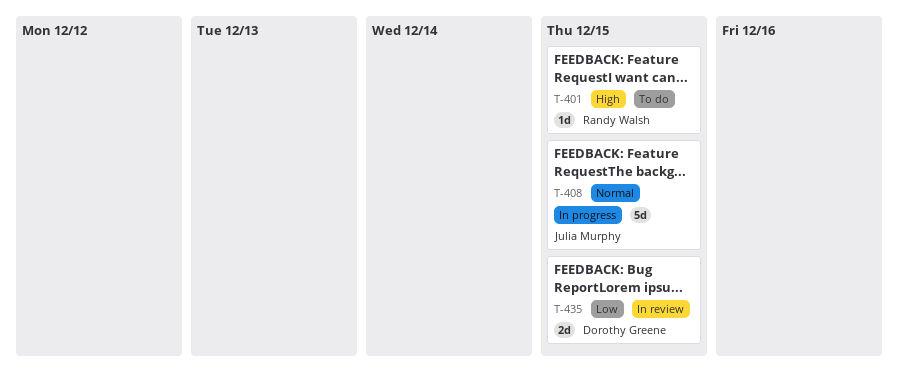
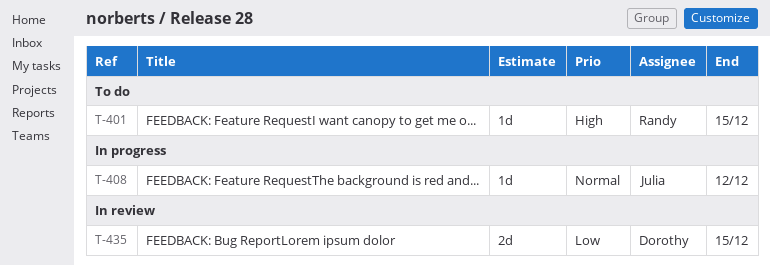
T-408, estimate: 5d -> 1d
T-408, due: Dec 15 -> Dec 12

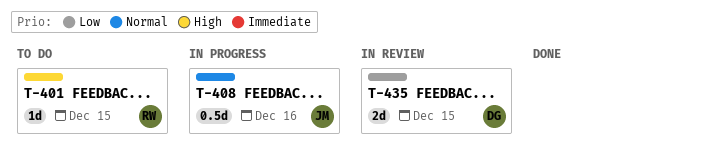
T-408, estimate: 1d -> 0.5d
T-408, due: Dec 12 -> Dec 16

